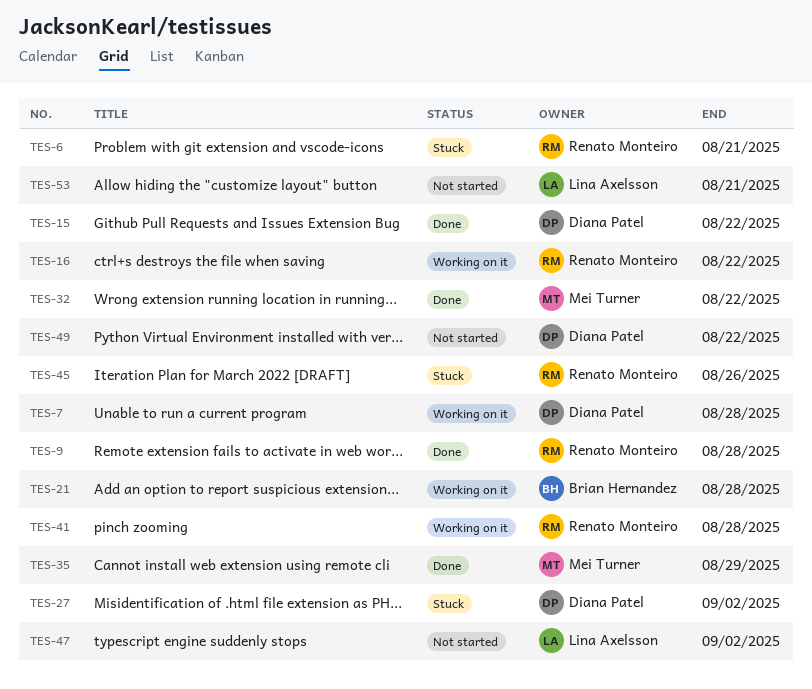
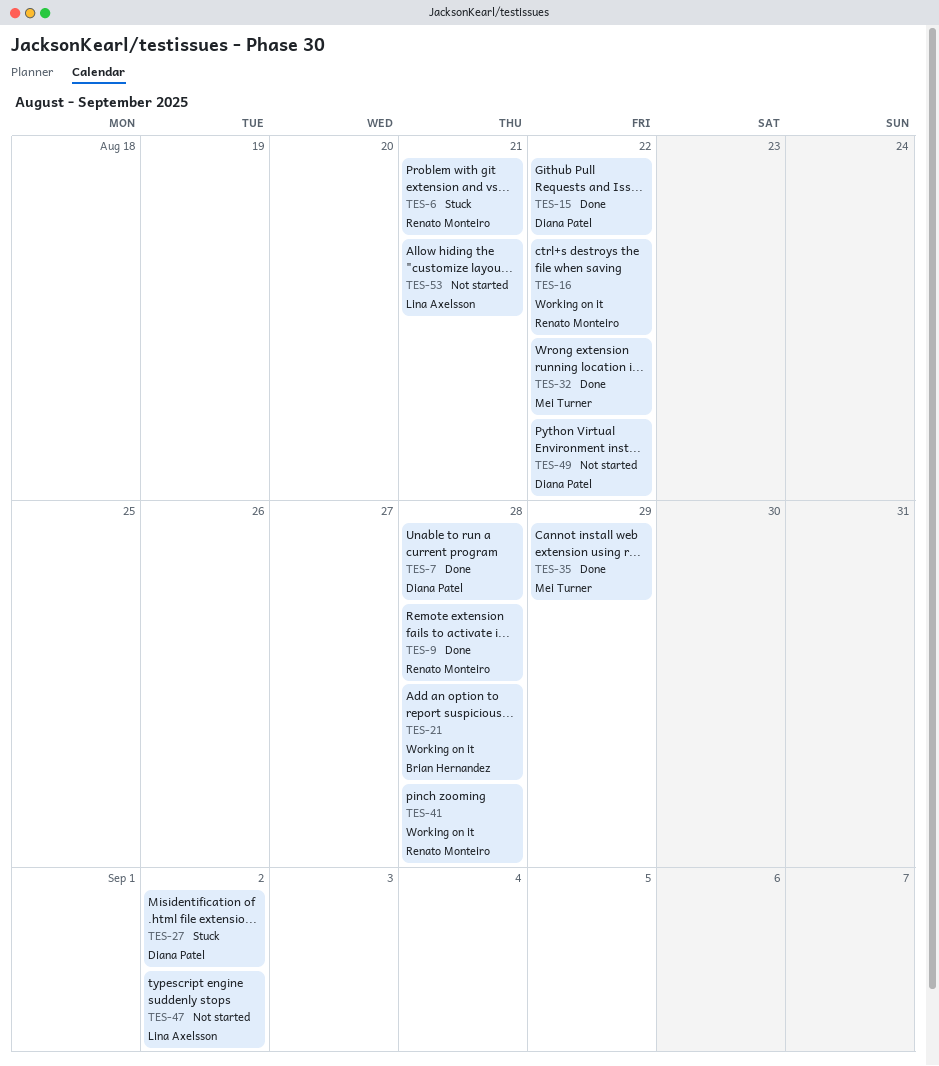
TES-7, status: Working on it -> Done
TES-45: present -> none

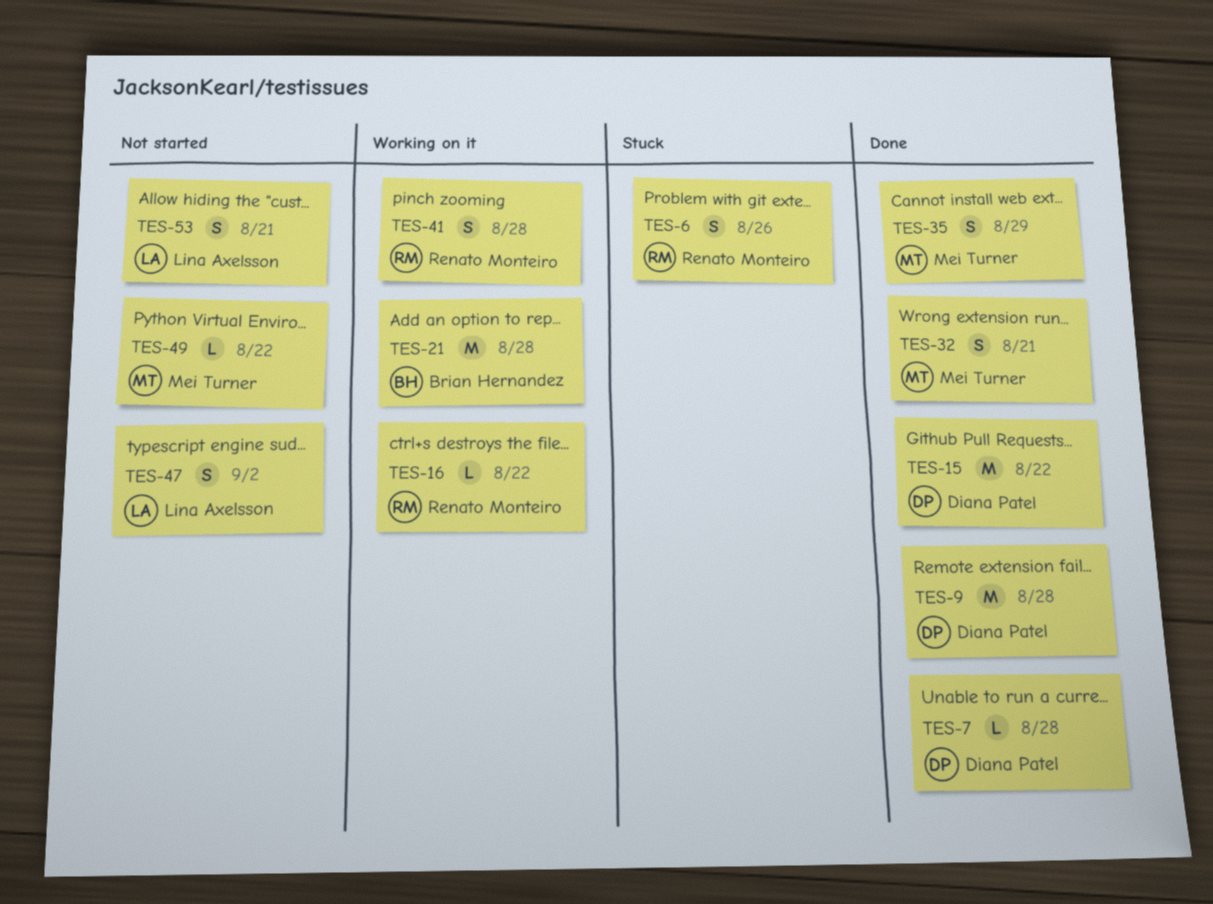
TES-6, due: Aug 21 -> Aug 26
TES-9, owner: Renato Monteiro -> Diana Patel
TES-27: present -> none
TES-32, due: Aug 22 -> Aug 21
TES-49, owner: Diana Patel -> Mei Turner

